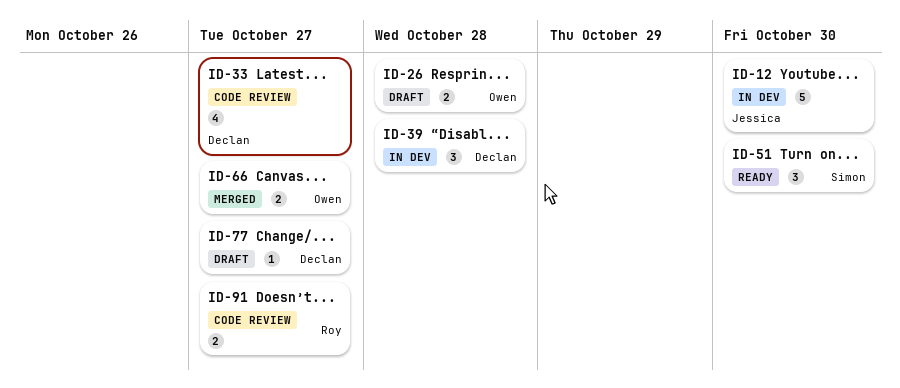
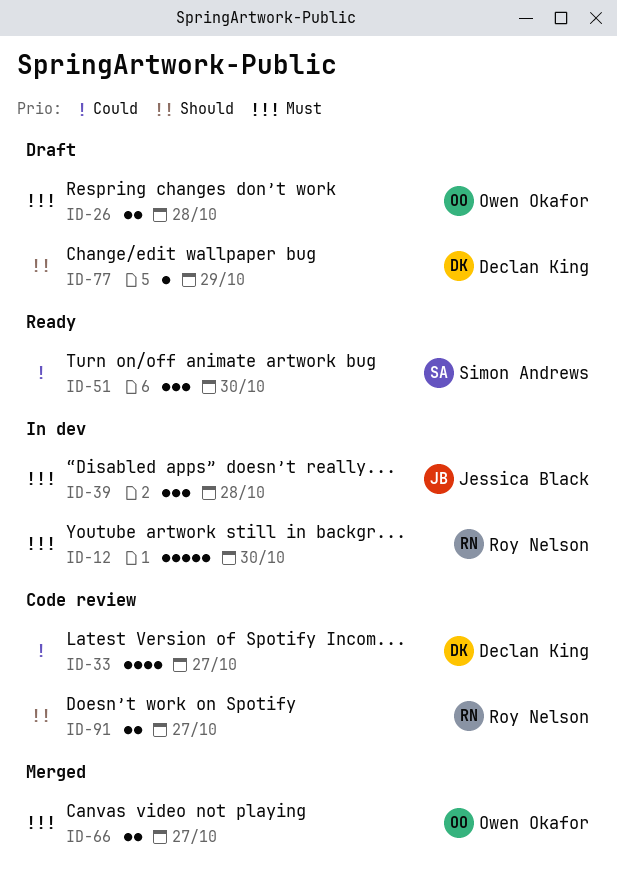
ID-12, owner: Jessica Black -> Roy Nelson
ID-39, owner: Declan King -> Jessica Black
ID-77, due: Oct 27 -> Oct 29

